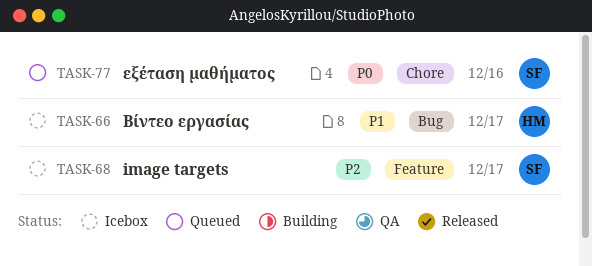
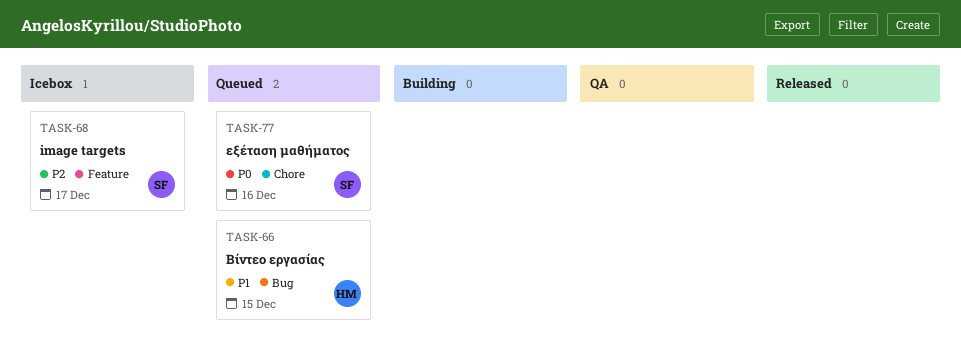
TASK-66, status: Icebox -> Queued
TASK-66, due: Dec 17 -> Dec 15

